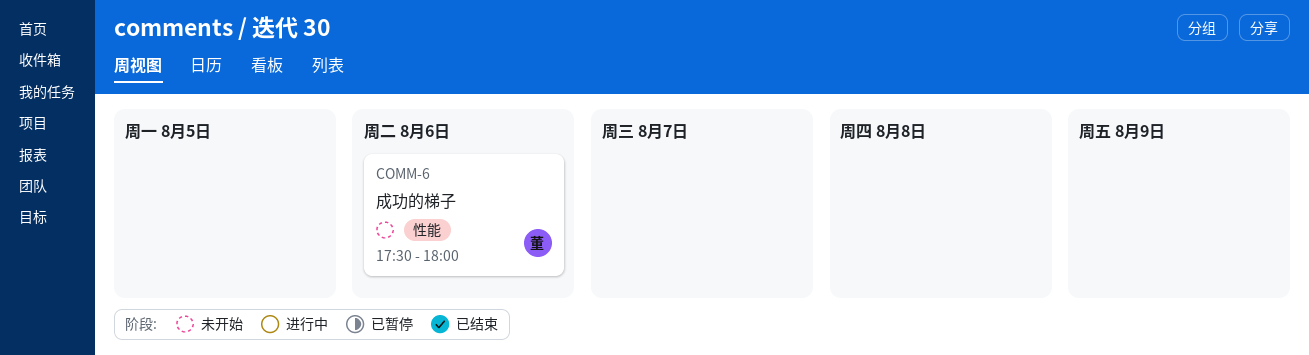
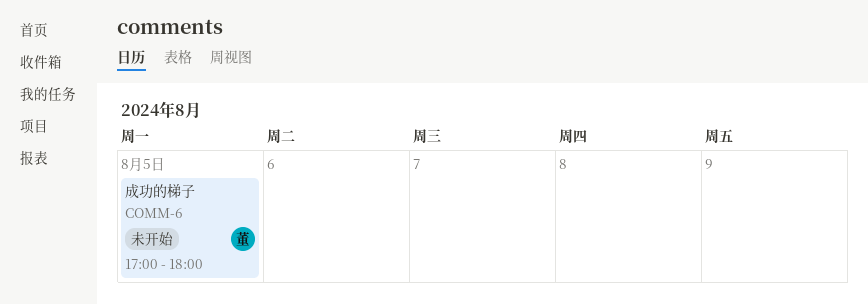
COMM-6, day: Aug 6 -> Aug 5
COMM-6, begins: 17:30 -> 17:00

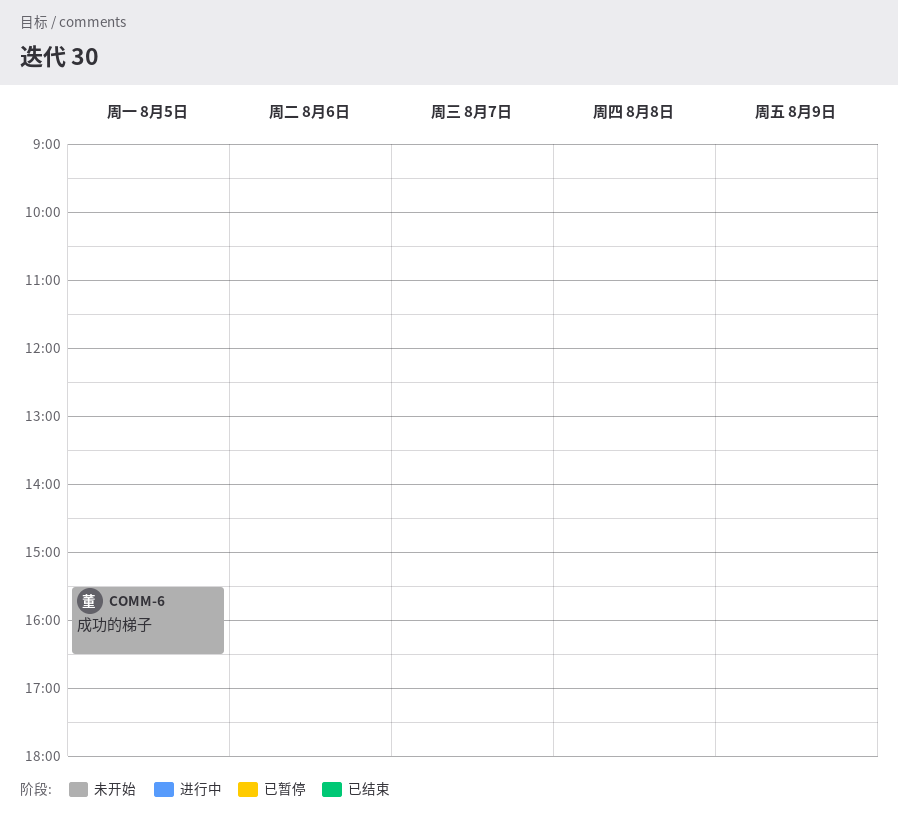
COMM-6, begins: 17:00 -> 15:30
COMM-6, ends: 18:00 -> 16:30

